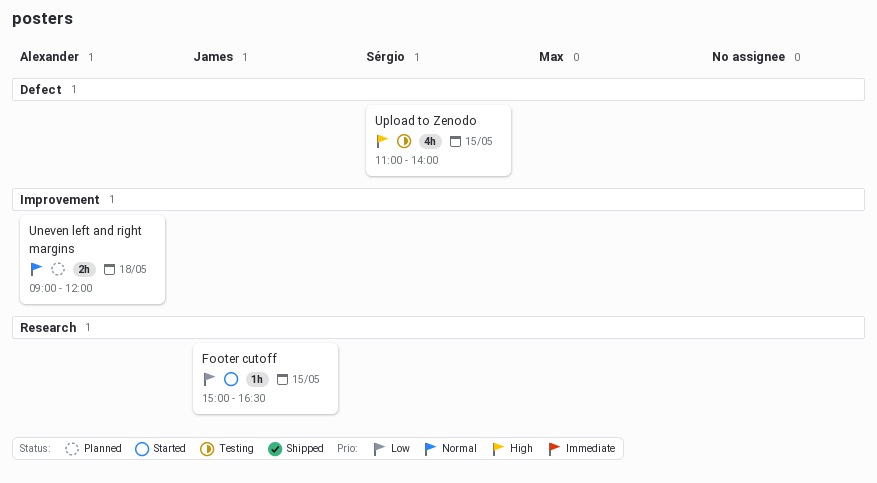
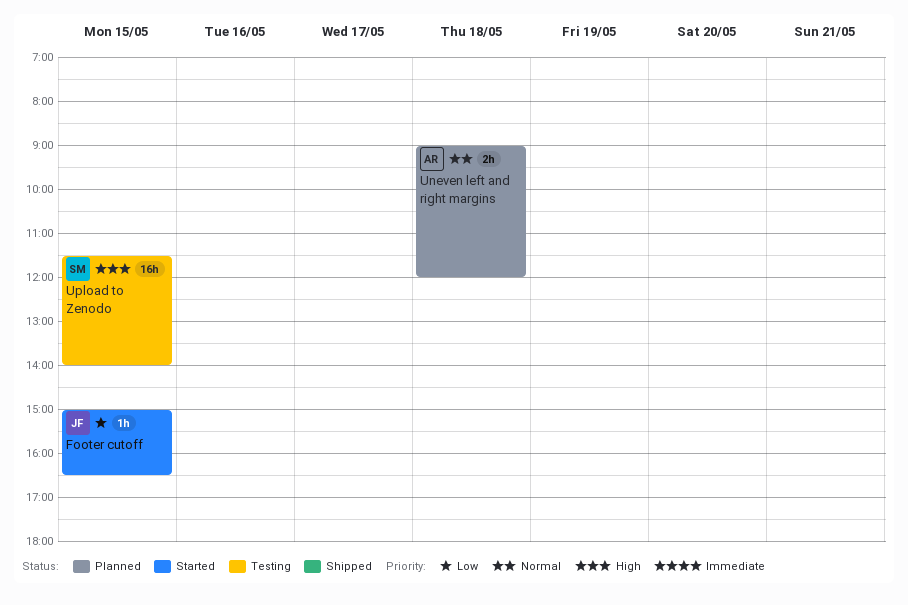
Upload to Zenodo, estimate: 4h -> 16h
Upload to Zenodo, begins: 11:00 -> 11:30

